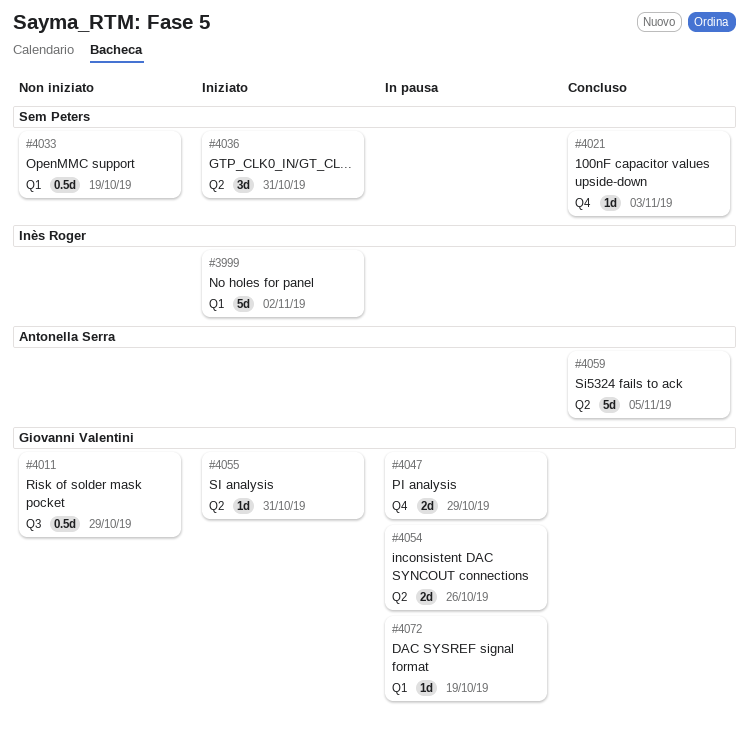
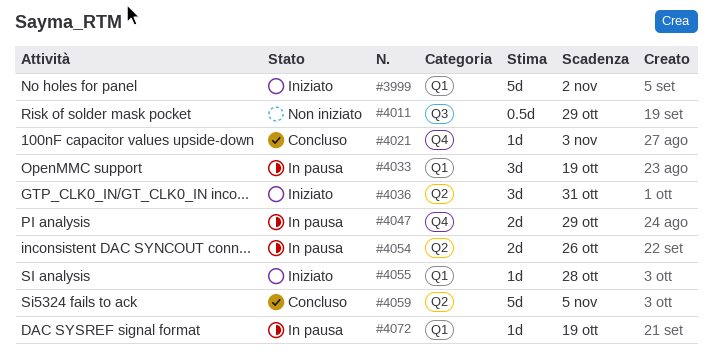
#4033, status: Non iniziato -> In pausa
#4033, estimate: 0.5d -> 3d
#4055, label: Q2 -> Q1
#4055, due: Oct 31 -> Oct 28

